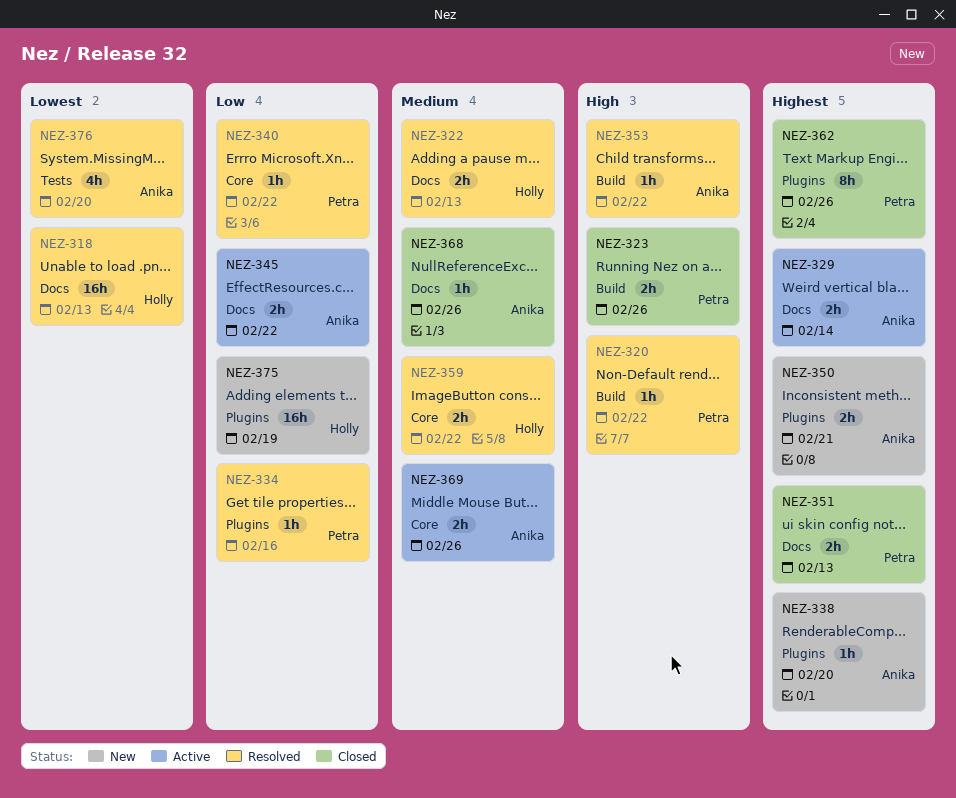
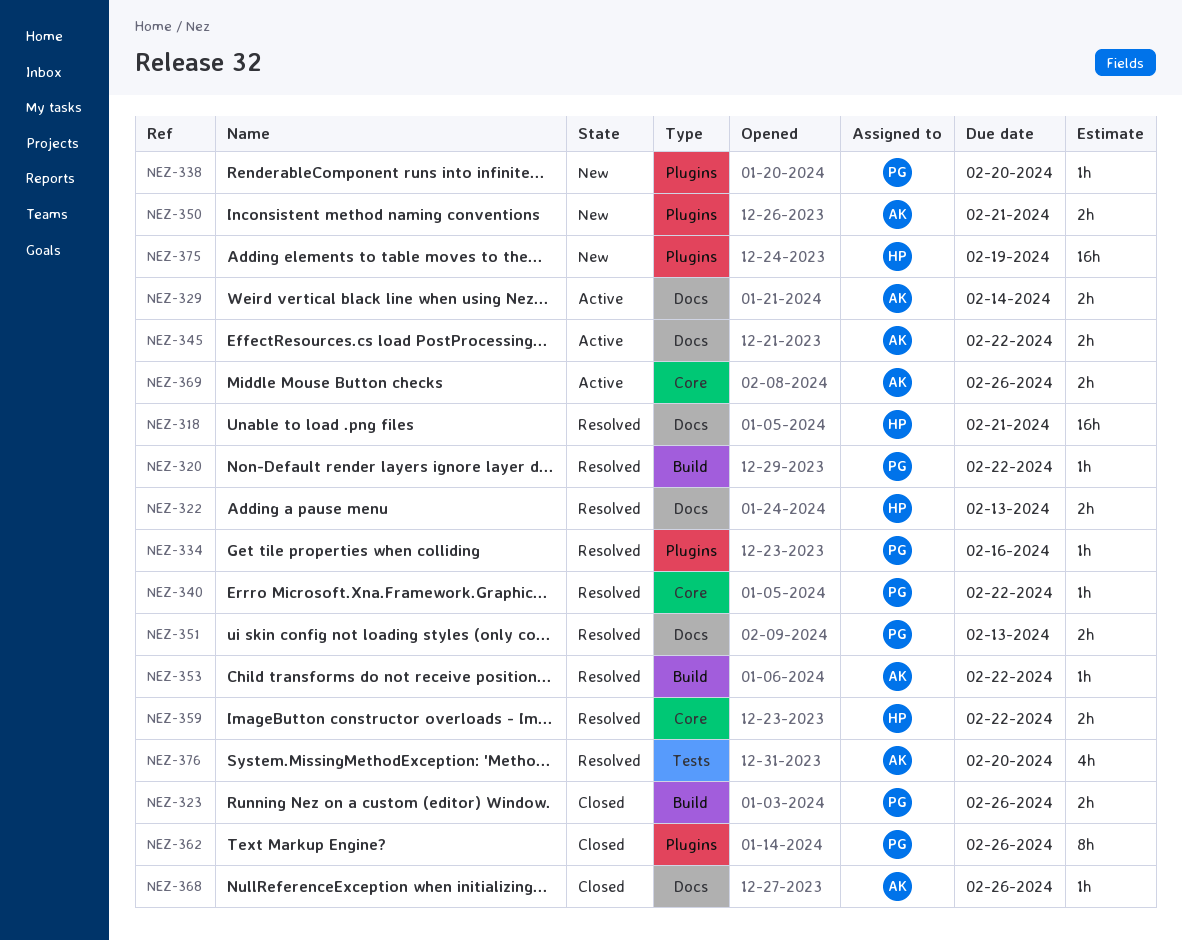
NEZ-318, due: Feb 13 -> Feb 21
NEZ-338, owner: Anika -> Petra
NEZ-351, status: Closed -> Resolved

